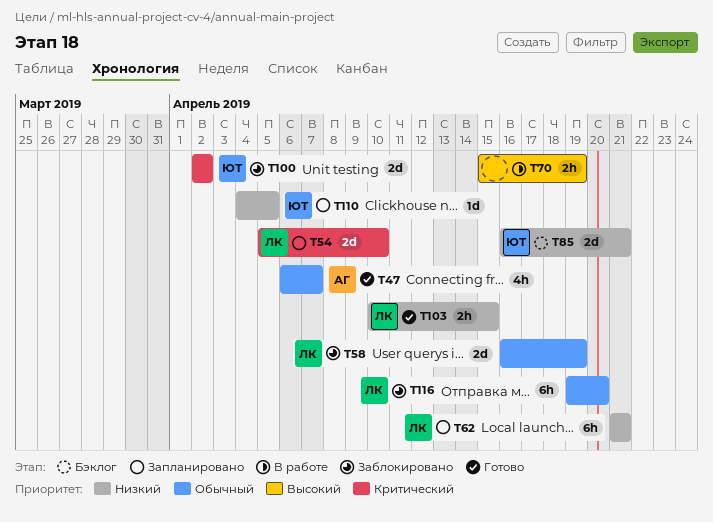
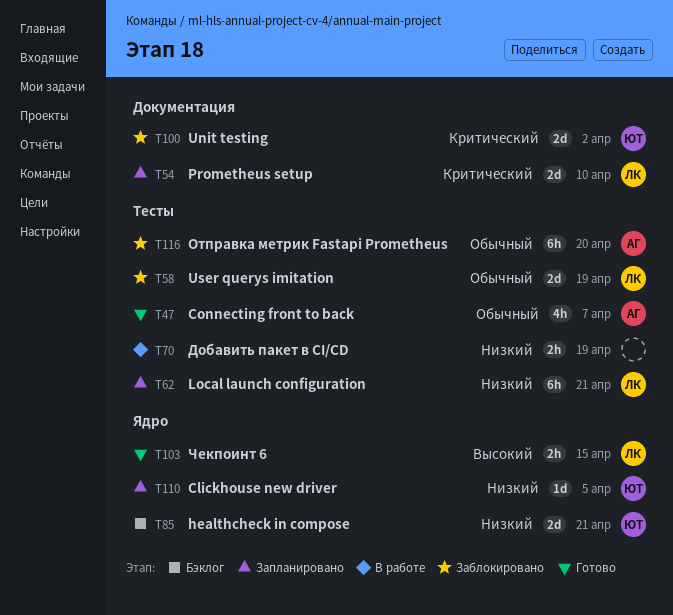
T70, priority: Высокий -> Низкий
T103, priority: Низкий -> Высокий
T116, owner: ЛК -> АГ

